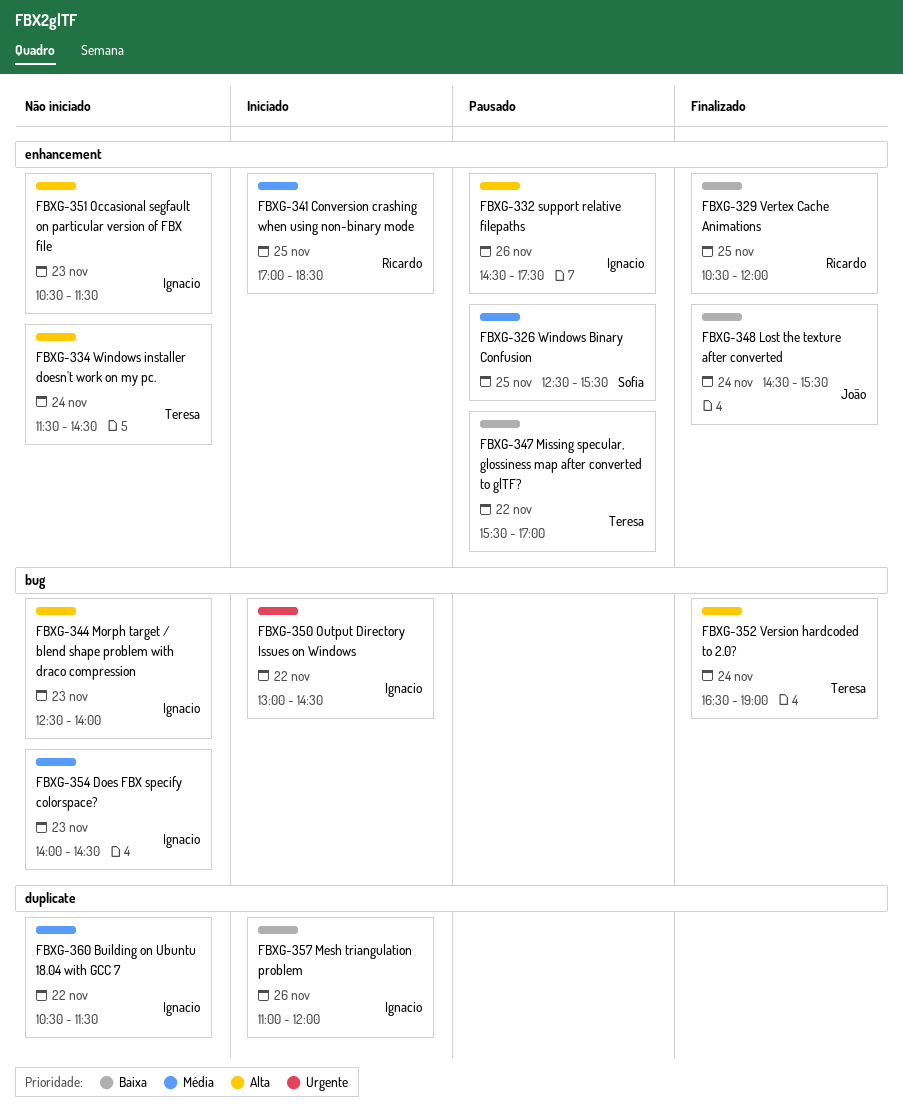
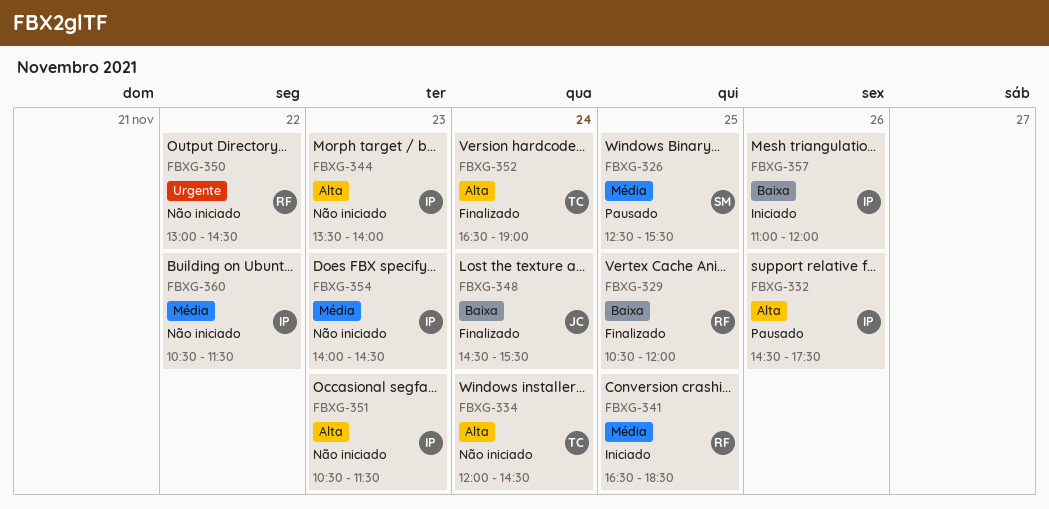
FBXG-334, begins: 11:30 -> 12:00
FBXG-341, begins: 17:00 -> 16:30
FBXG-344, begins: 12:30 -> 13:30
FBXG-347: present -> none
FBXG-350, status: Iniciado -> Não iniciado
FBXG-350, owner: Ignacio -> Ricardo

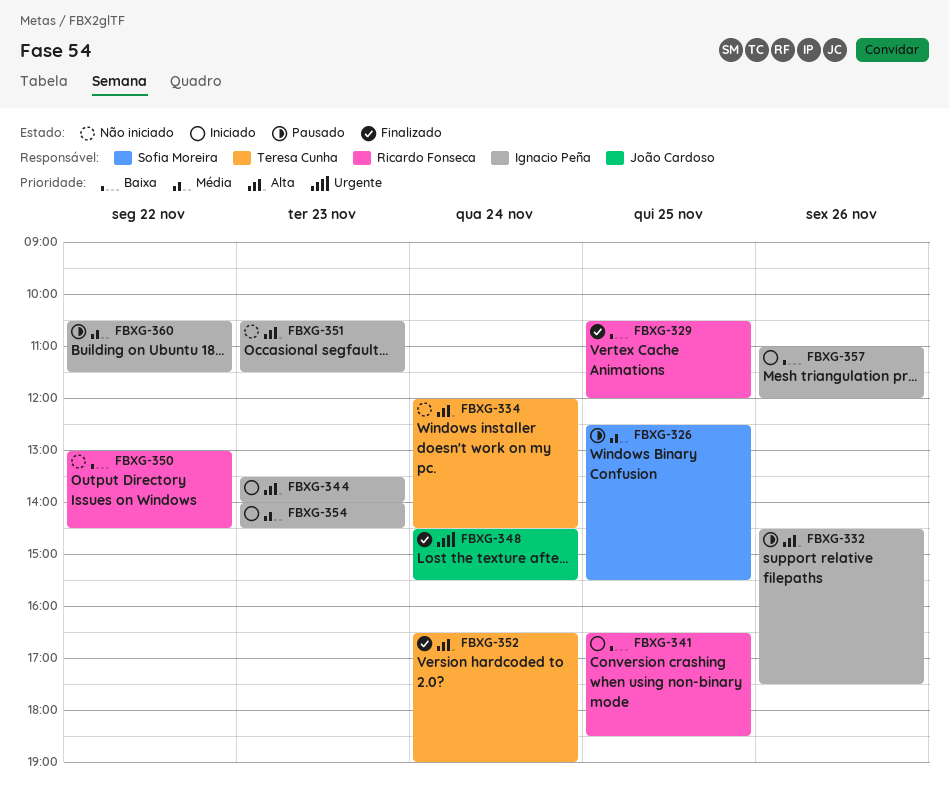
FBXG-341, priority: Média -> Baixa
FBXG-344, status: Não iniciado -> Iniciado
FBXG-348, priority: Baixa -> Urgente
FBXG-350, priority: Urgente -> Baixa
FBXG-354, status: Não iniciado -> Iniciado
FBXG-360, status: Não iniciado -> Pausado

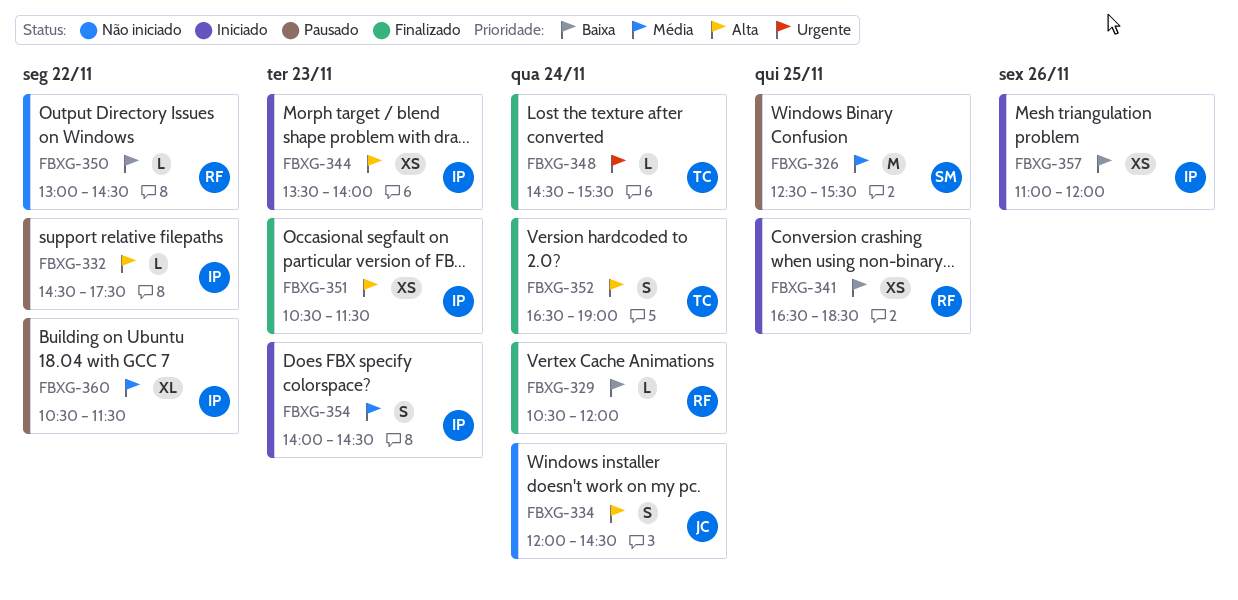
FBXG-329, day: Nov 25 -> Nov 24
FBXG-332, day: Nov 26 -> Nov 22
FBXG-334, owner: Teresa Cunha -> João Cardoso
FBXG-348, owner: João Cardoso -> Teresa Cunha
FBXG-351, status: Não iniciado -> Finalizado

